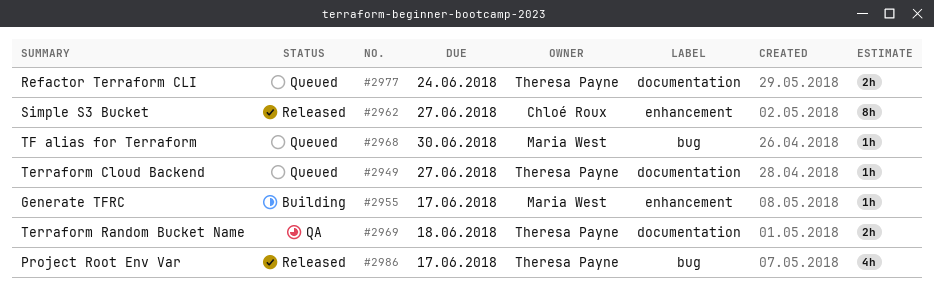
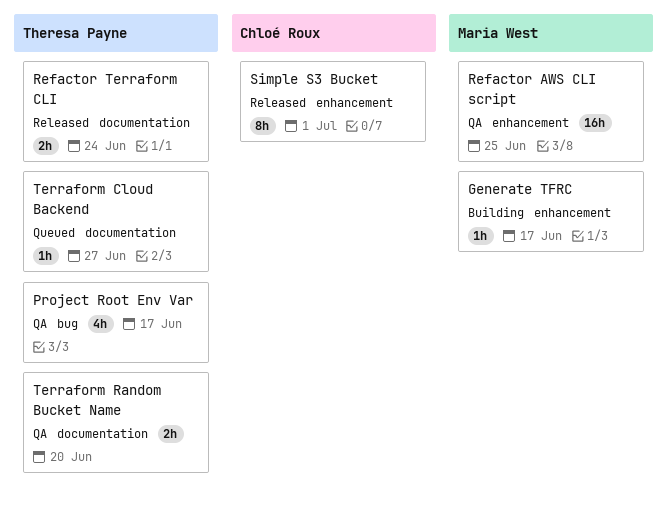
Project Root Env Var, status: Released -> QA
Refactor AWS CLI script: none -> present
Refactor Terraform CLI, status: Queued -> Released
Simple S3 Bucket, due: Jun 27 -> Jul 1
Terraform Random Bucket Name, due: Jun 18 -> Jun 20
TF alias for Terraform: present -> none

